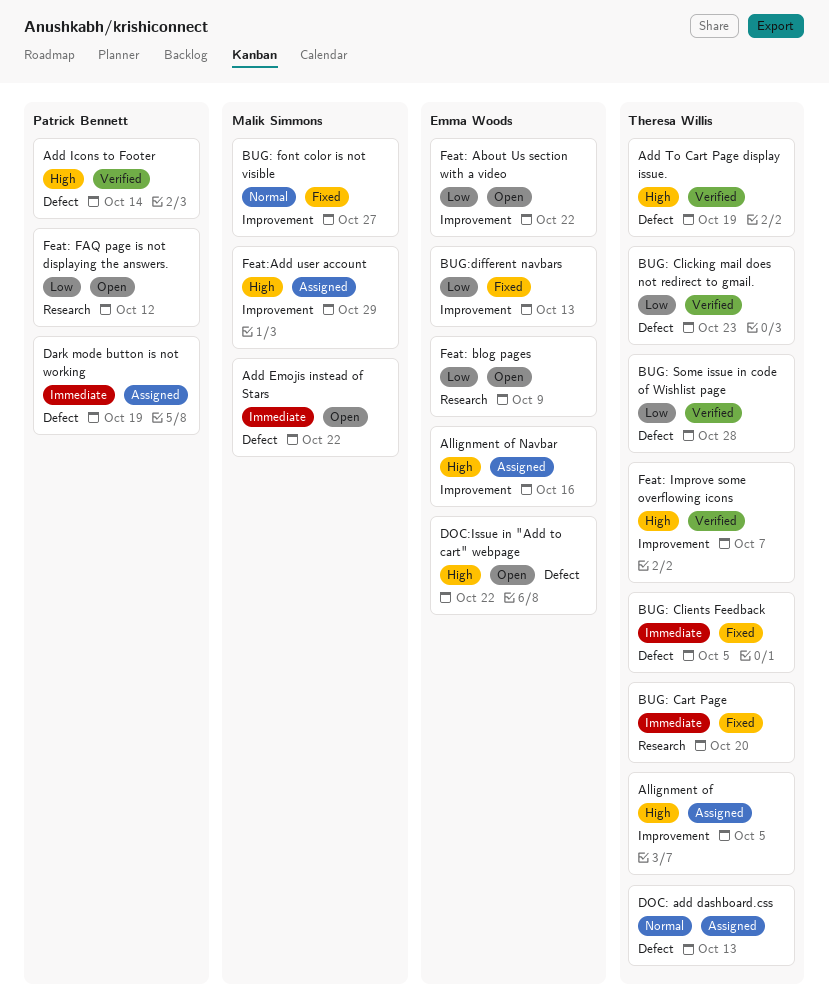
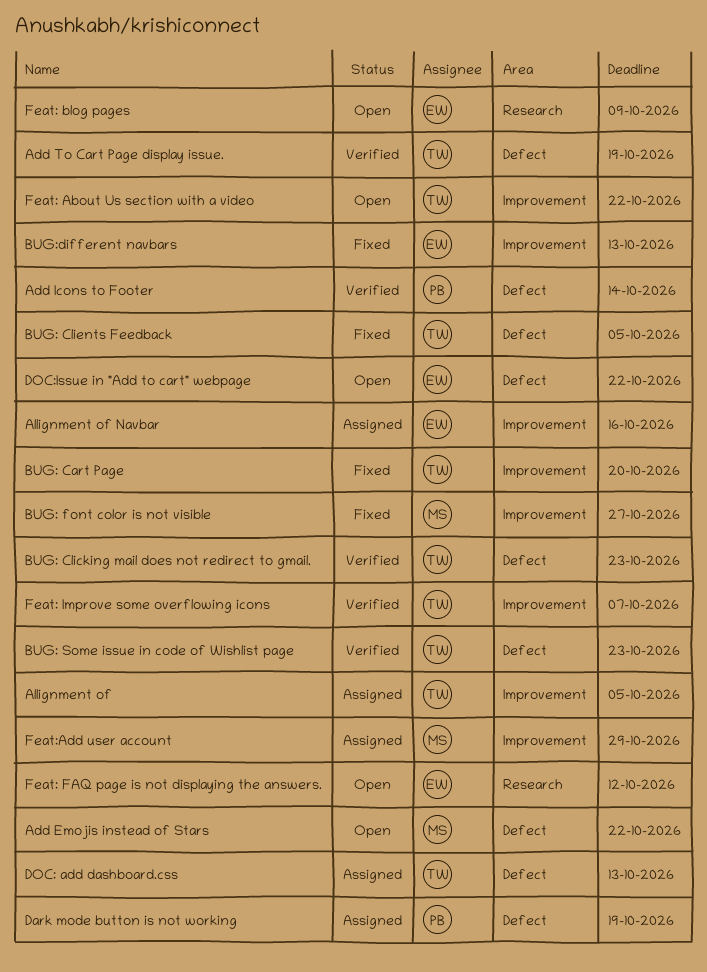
BUG: Cart Page, label: Research -> Improvement
BUG: Some issue in code of Wishlist page, due: Oct 28 -> Oct 23
Feat: About Us section with a video, owner: Emma Woods -> Theresa Willis
Feat: FAQ page is not displaying the answers., owner: Patrick Bennett -> Emma Woods

